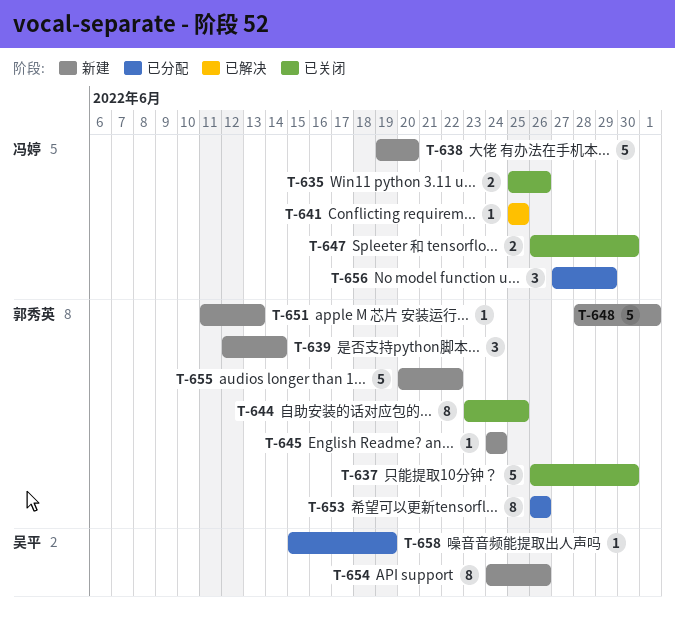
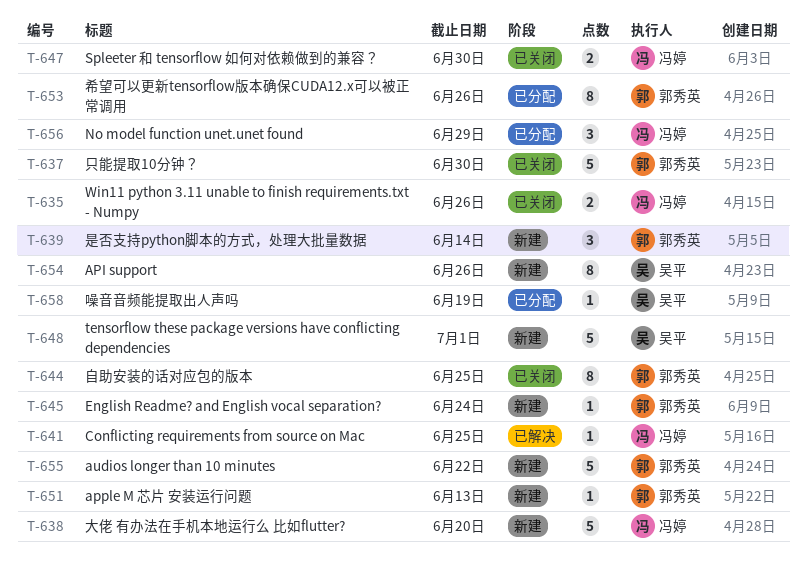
T-648, owner: 郭秀英 -> 吴平

